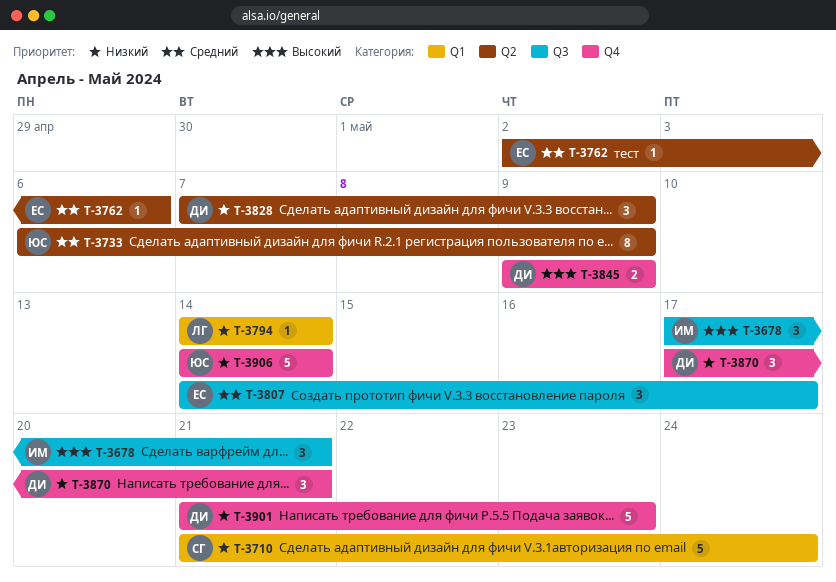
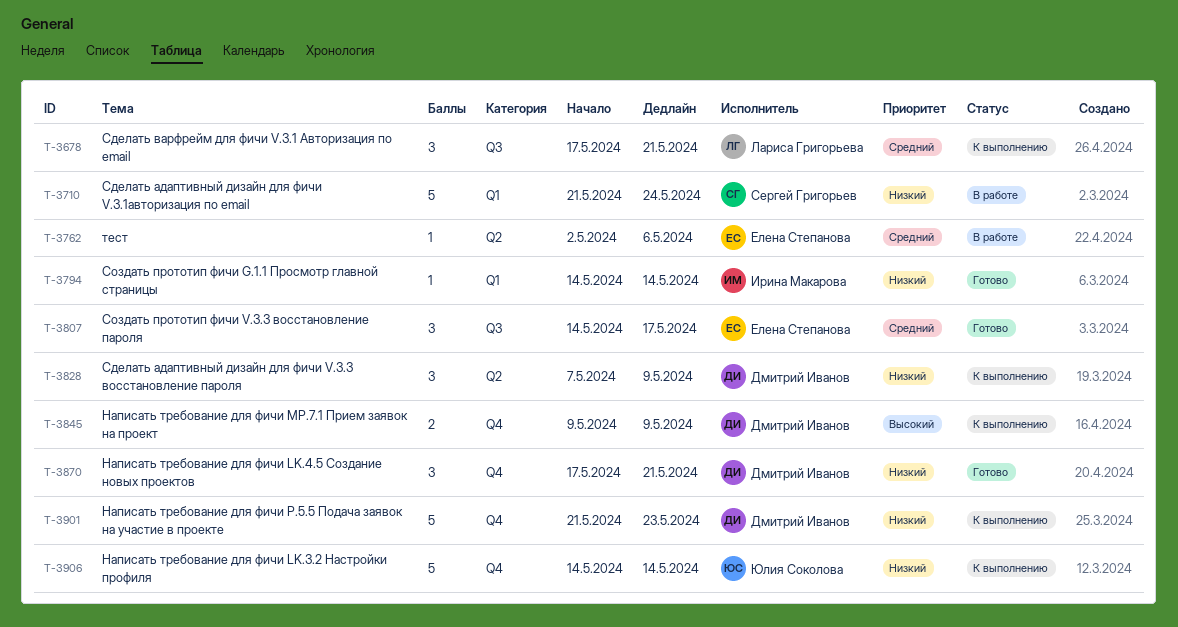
T-3678, owner: Ирина Макарова -> Лариса Григорьева
T-3678, priority: Высокий -> Средний
T-3733: present -> none
T-3794, owner: Лариса Григорьева -> Ирина Макарова

